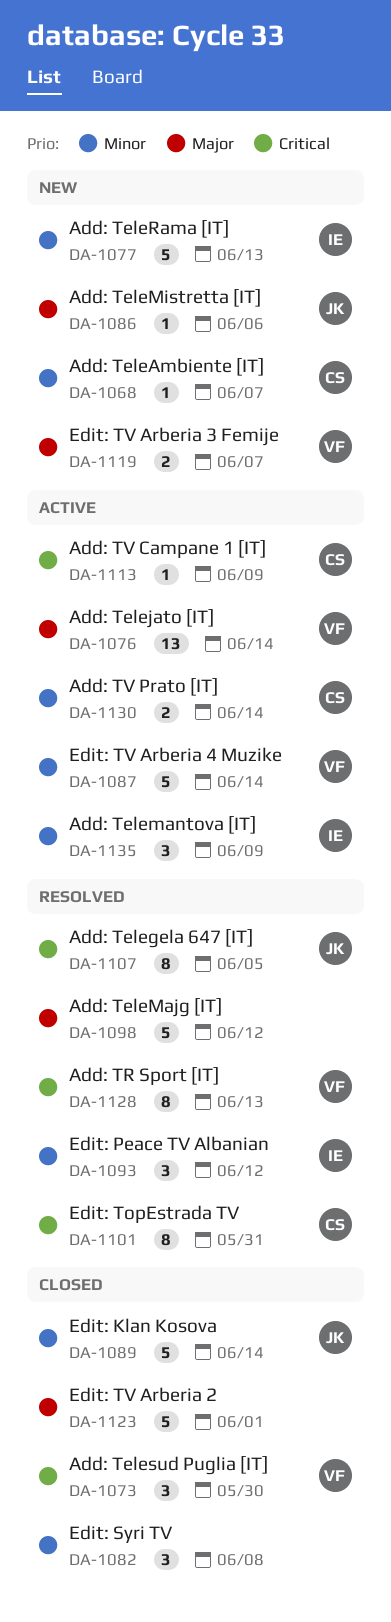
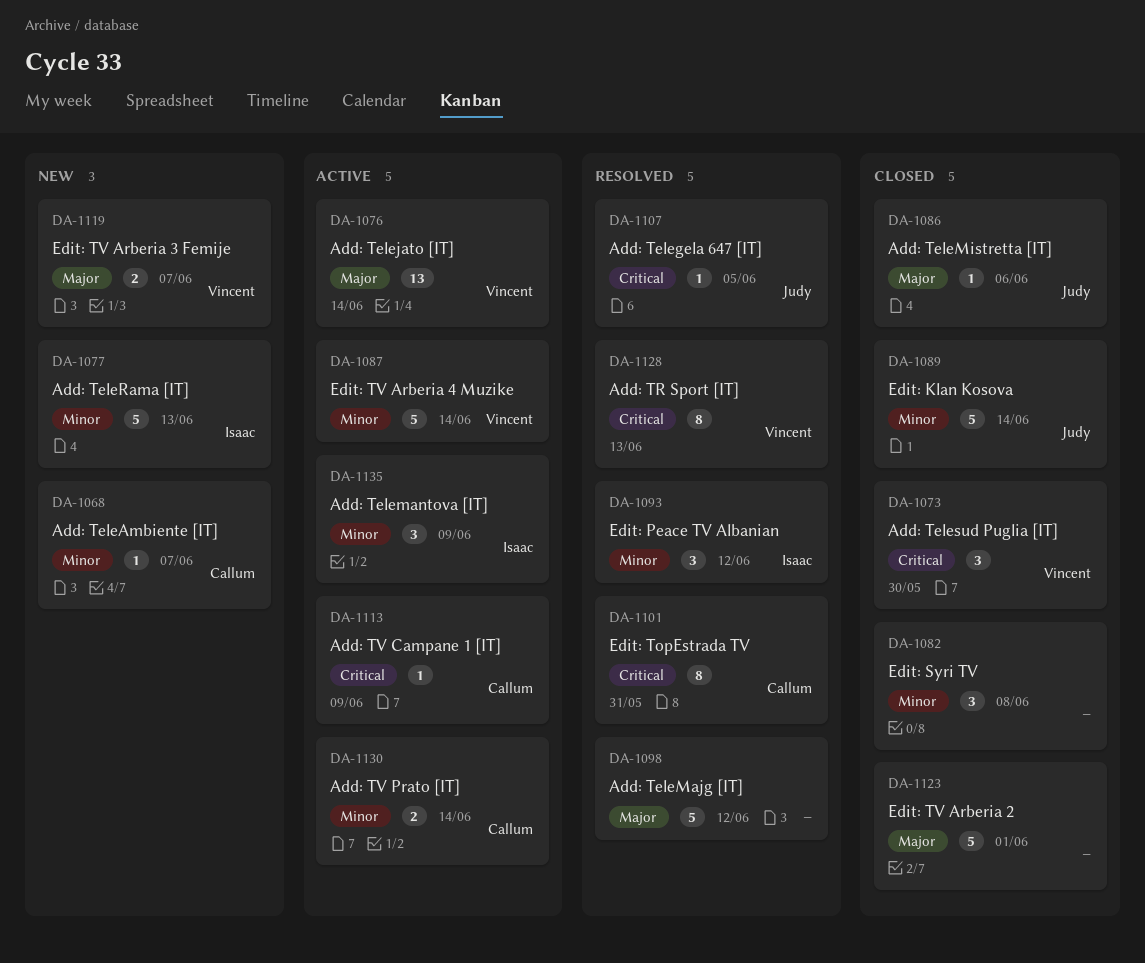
DA-1086, status: New -> Closed
DA-1107, estimate: 8 -> 1

